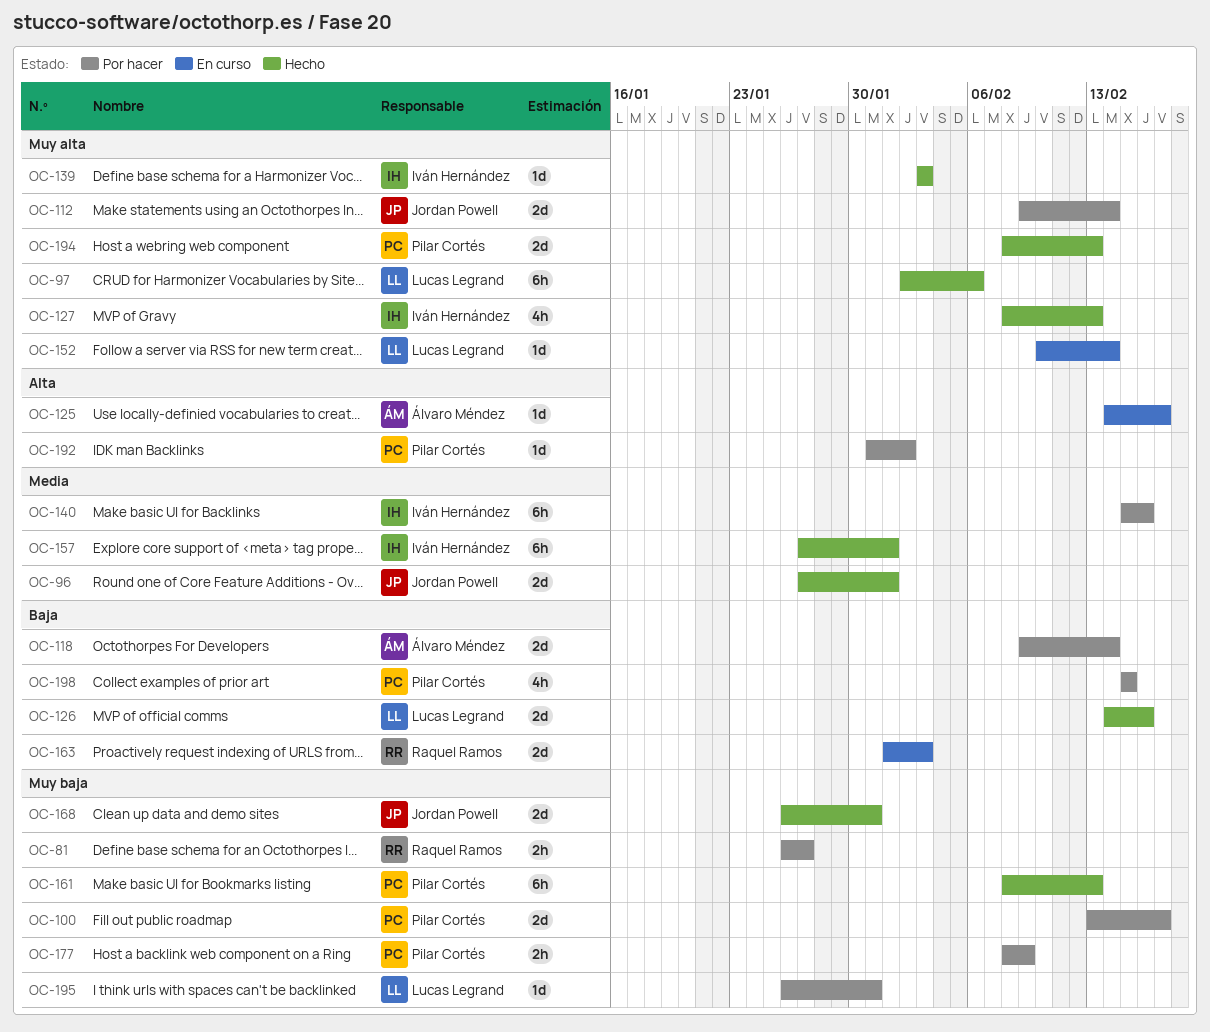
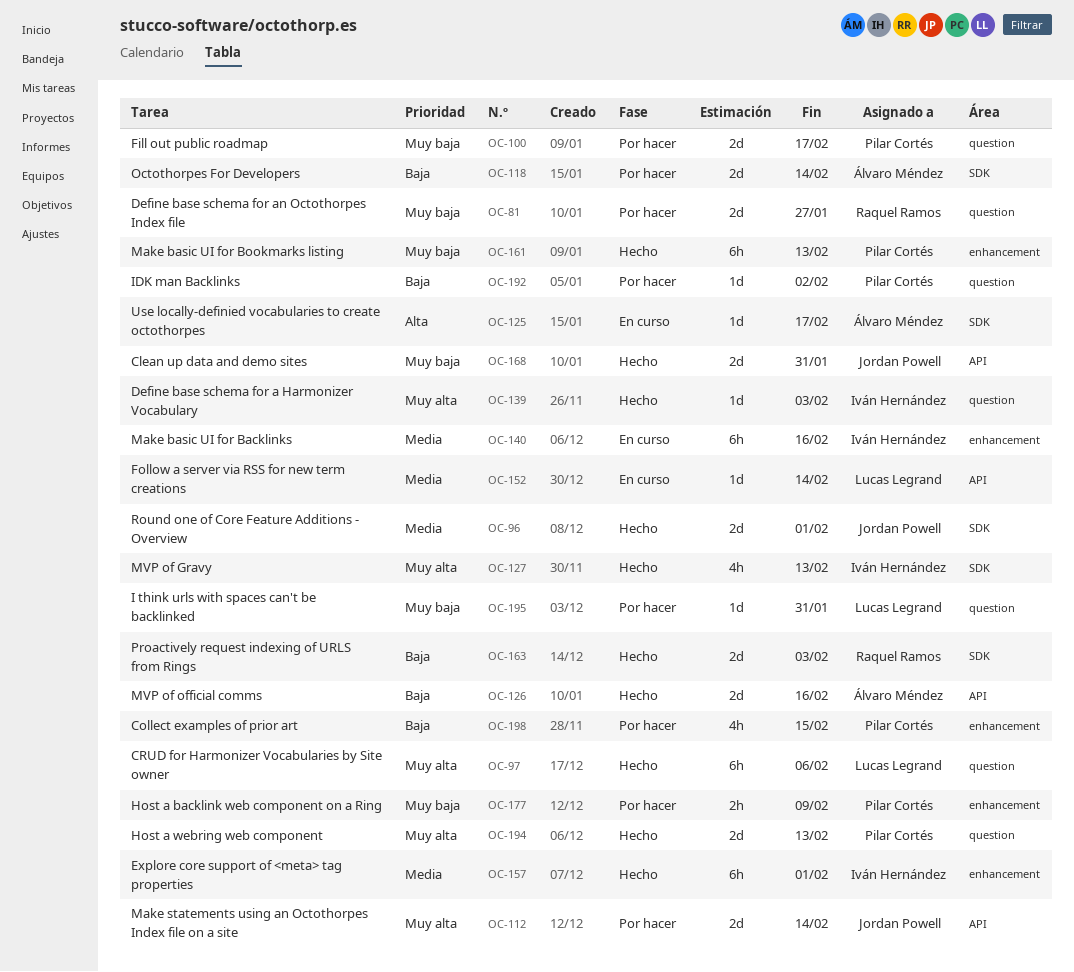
OC-81, estimate: 2h -> 2d
OC-126, owner: Lucas Legrand -> Álvaro Méndez
OC-140, status: Por hacer -> En curso
OC-152, priority: Muy alta -> Media
OC-163, status: En curso -> Hecho
OC-192, priority: Alta -> Baja

